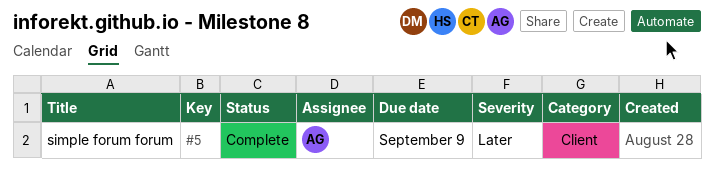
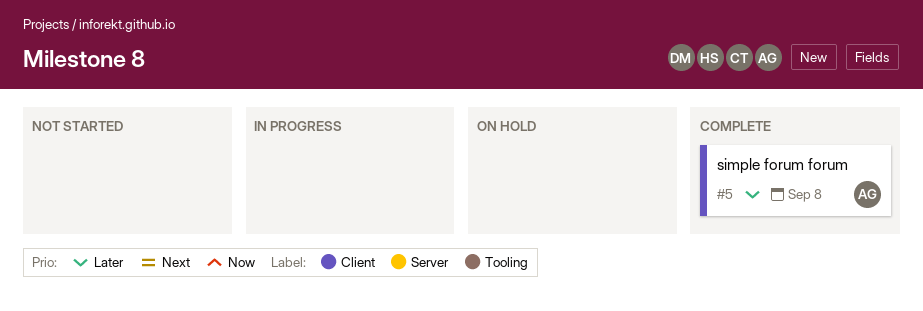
#5, due: Sep 9 -> Sep 8

